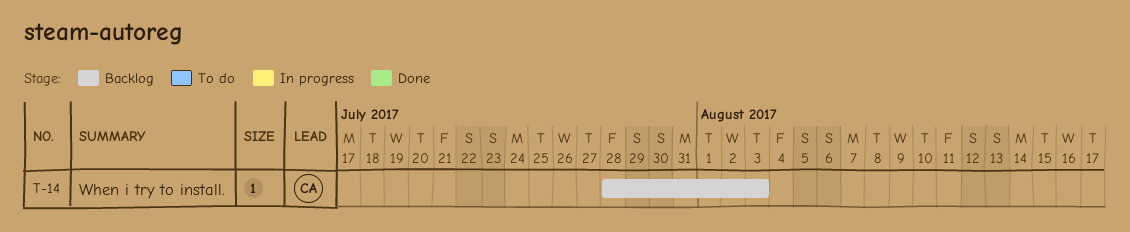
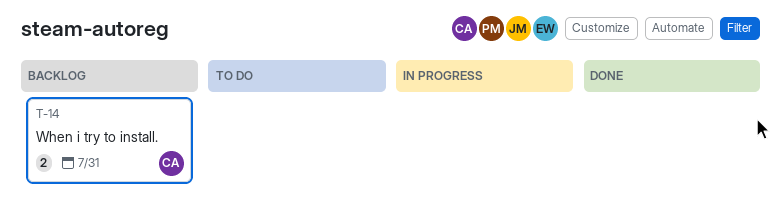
T-14, estimate: 1 -> 2
T-14, due: Aug 3 -> Jul 31

